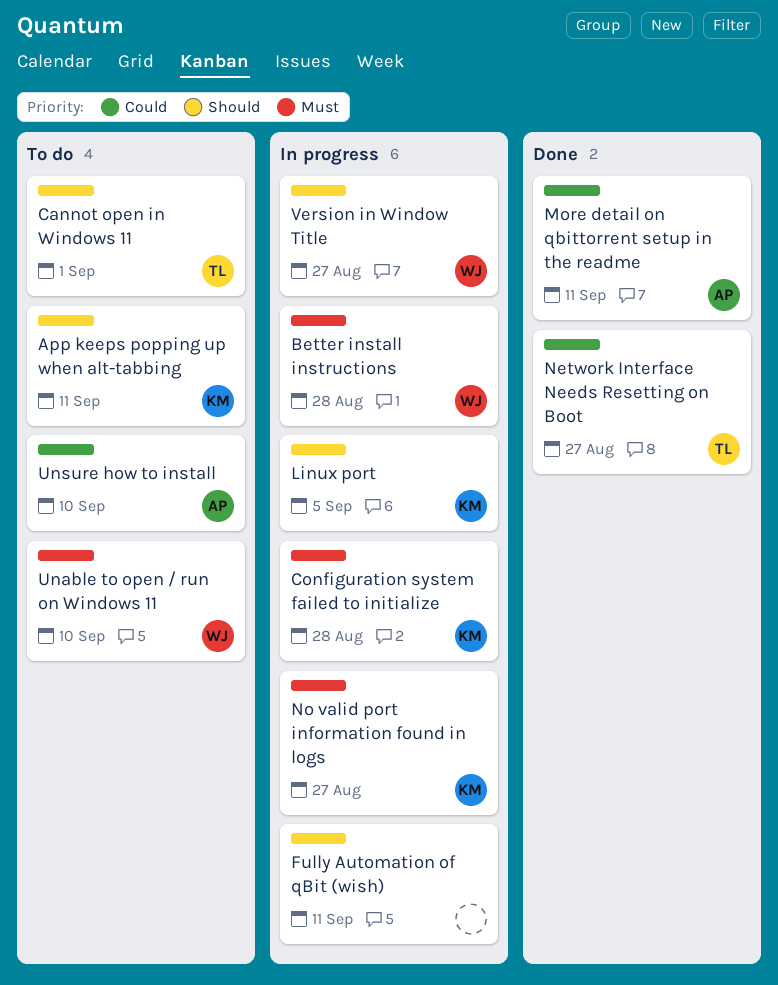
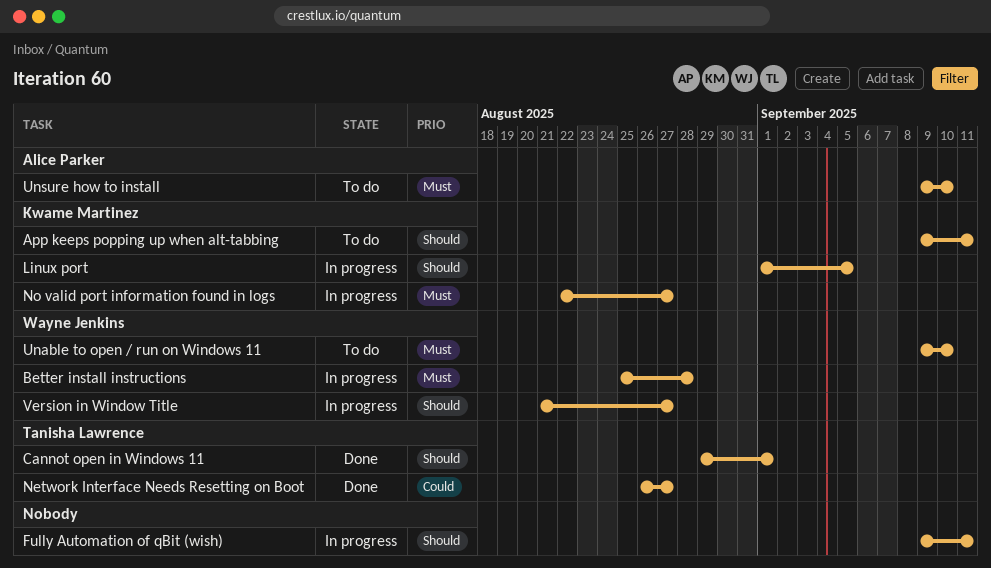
Cannot open in Windows 11, status: To do -> Done
Configuration system failed to initialize: present -> none
More detail on qbittorrent setup in the readme: present -> none
Unsure how to install, priority: Could -> Must

